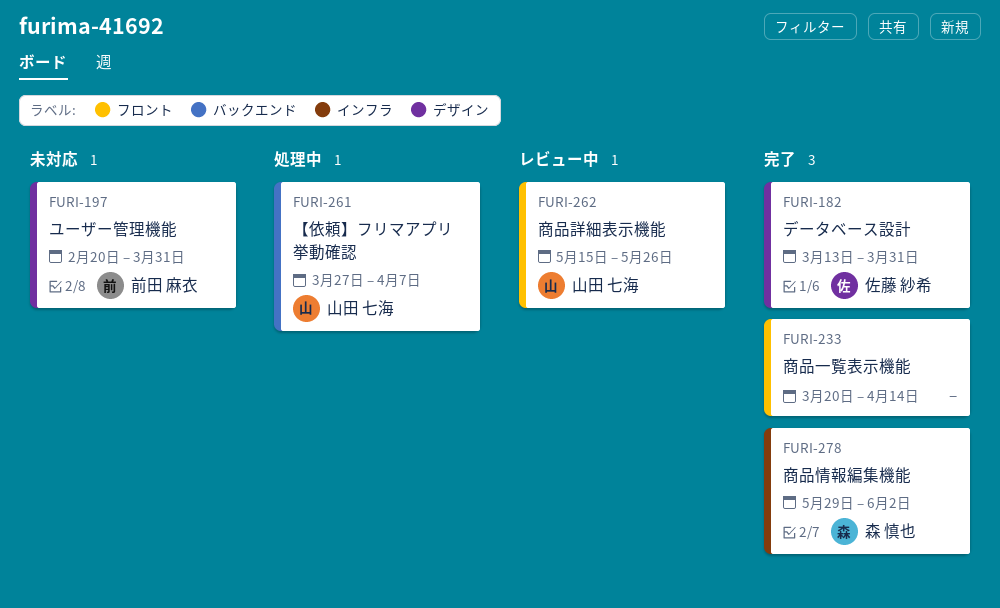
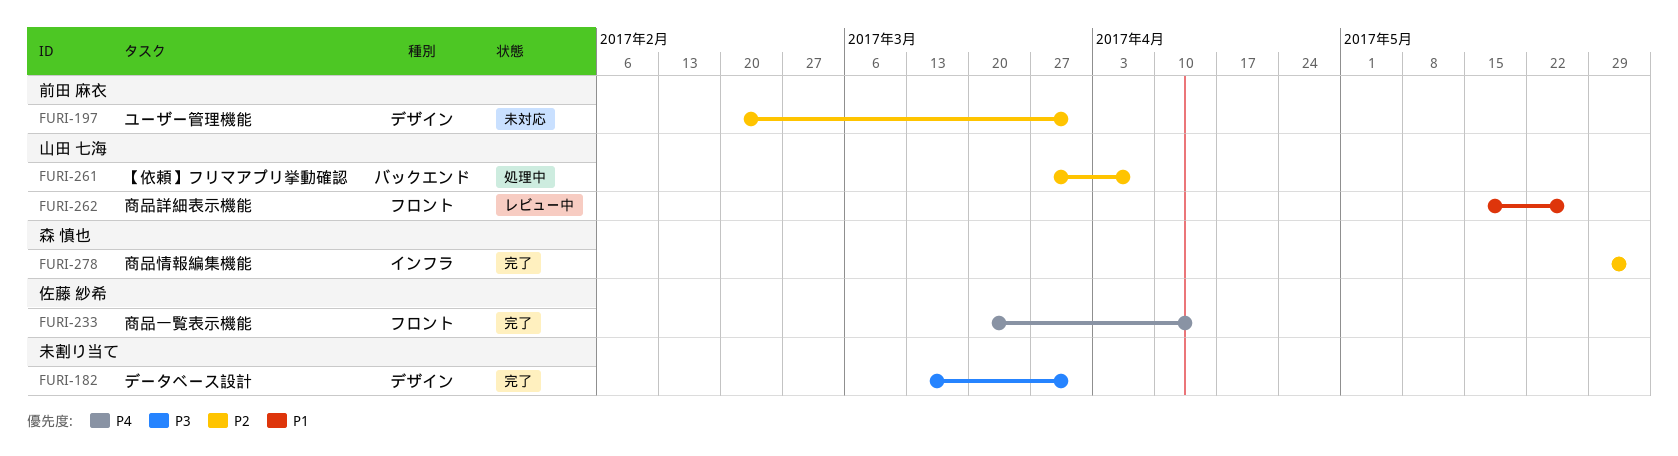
FURI-182, owner: 佐藤 紗希 -> none
FURI-233, owner: none -> 佐藤 紗希

